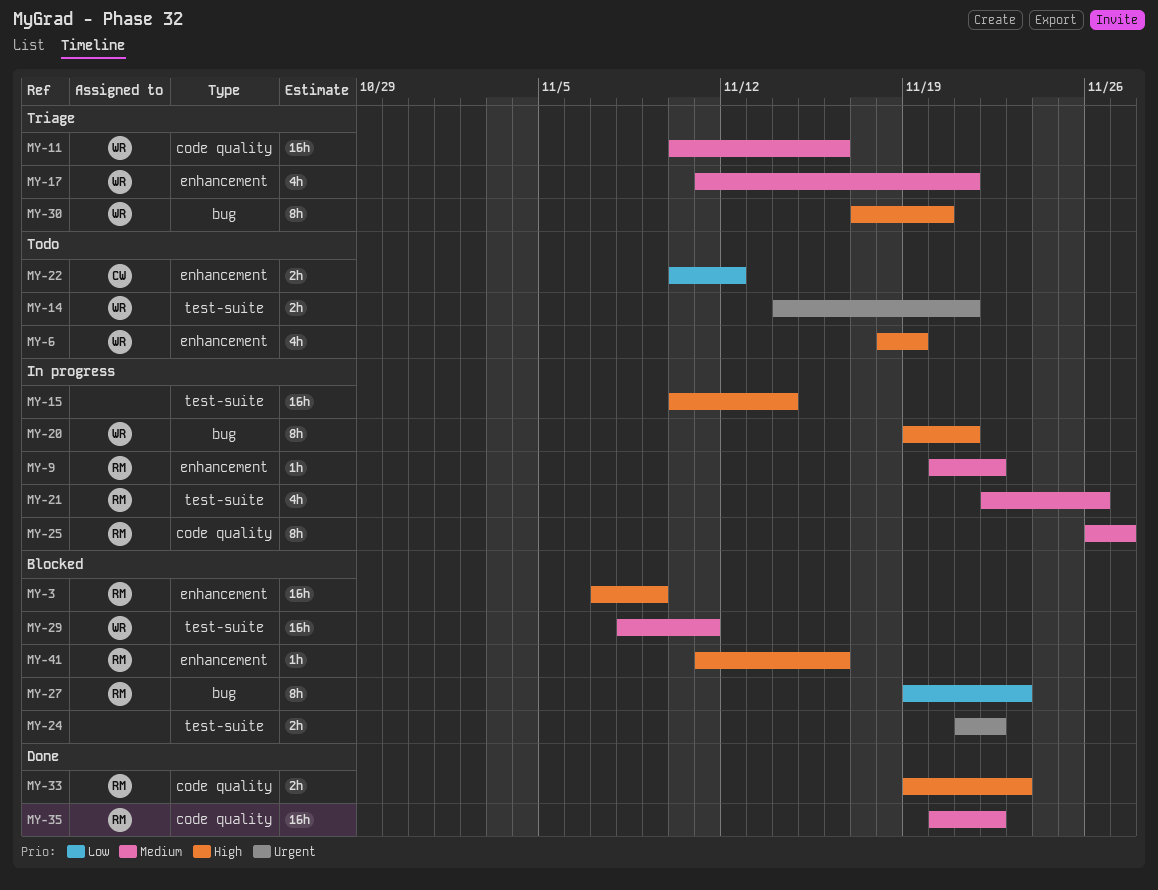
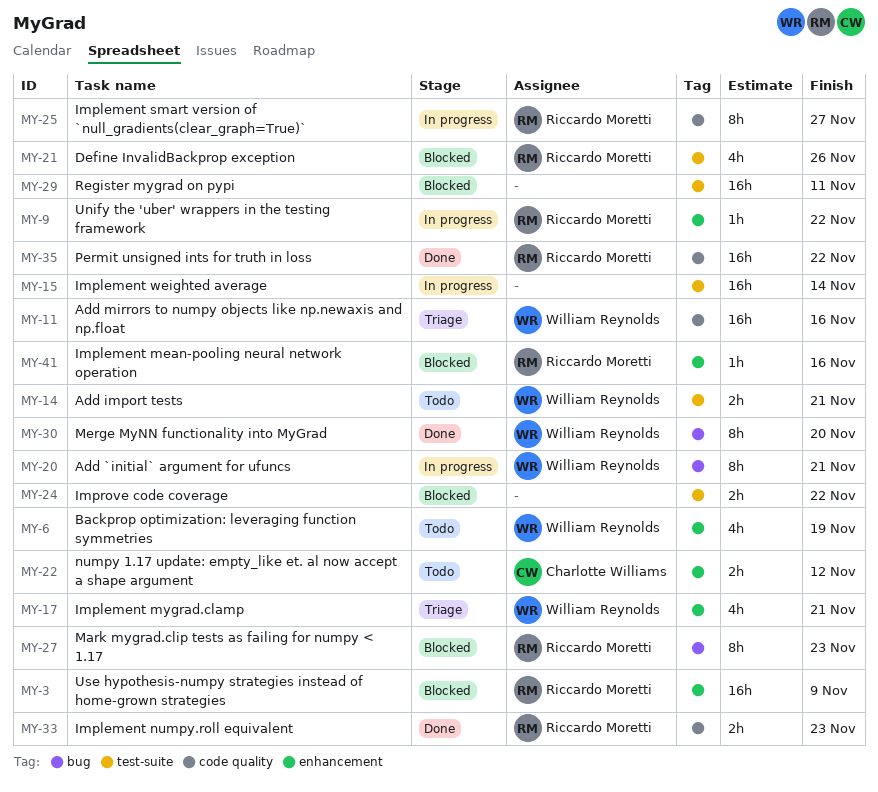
MY-21, status: In progress -> Blocked
MY-29, owner: William Reynolds -> none
MY-30, status: Triage -> Done

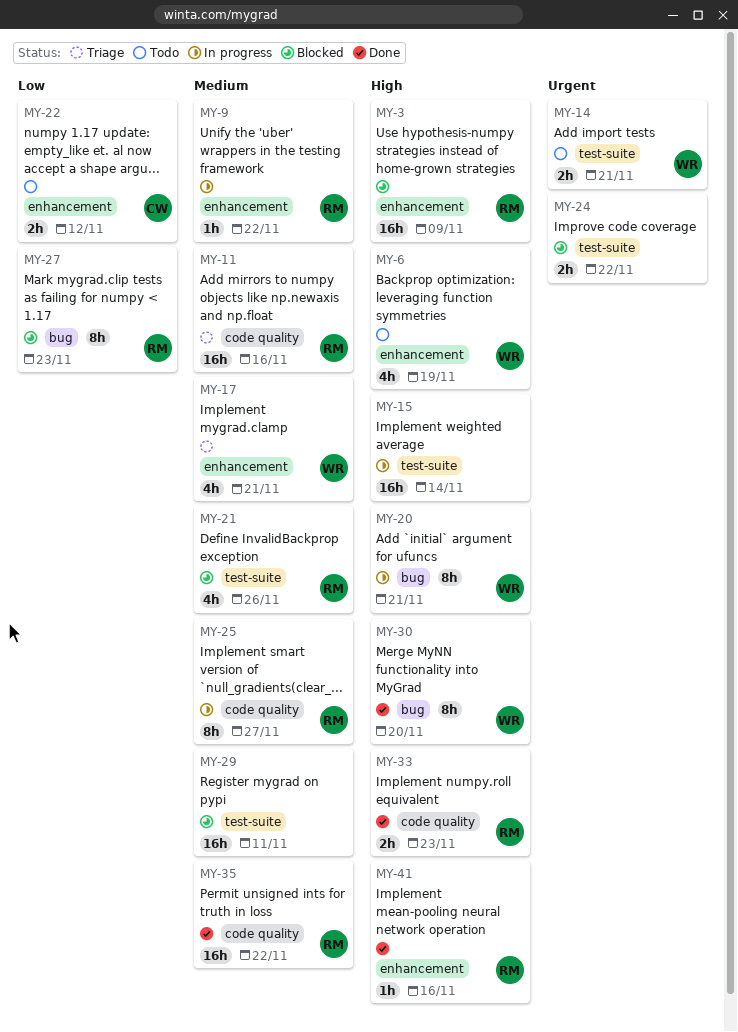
MY-11, owner: William Reynolds -> Riccardo Moretti
MY-41, status: Blocked -> Done

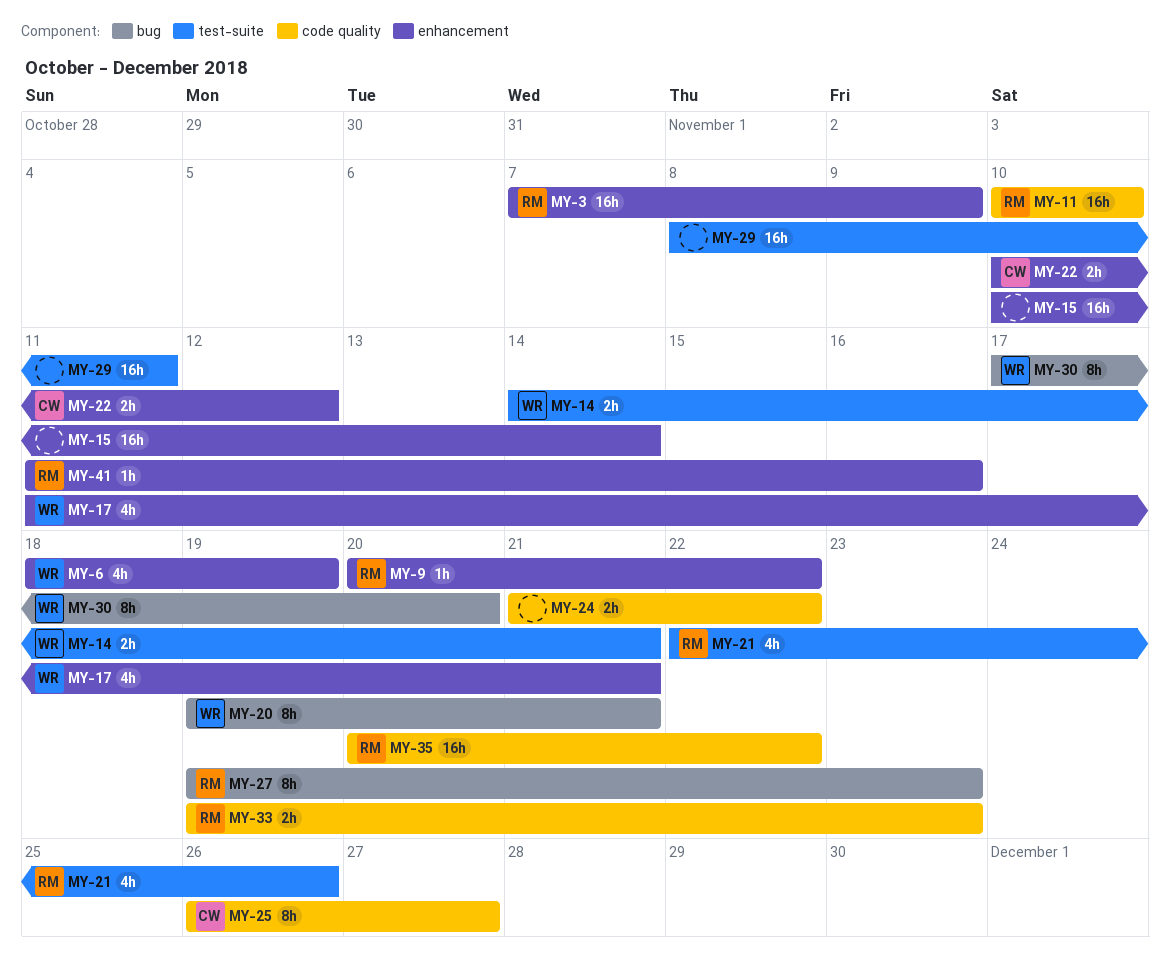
MY-11, due: Nov 16 -> Nov 10
MY-15, label: test-suite -> enhancement
MY-24, label: test-suite -> code quality
MY-25, owner: RM -> CW

